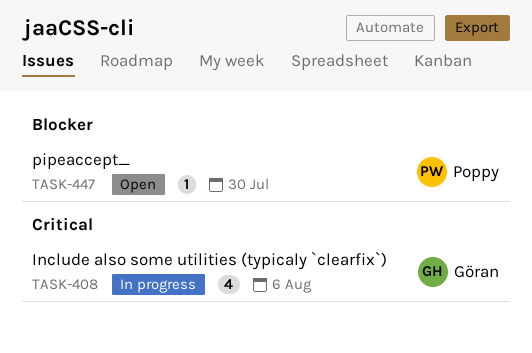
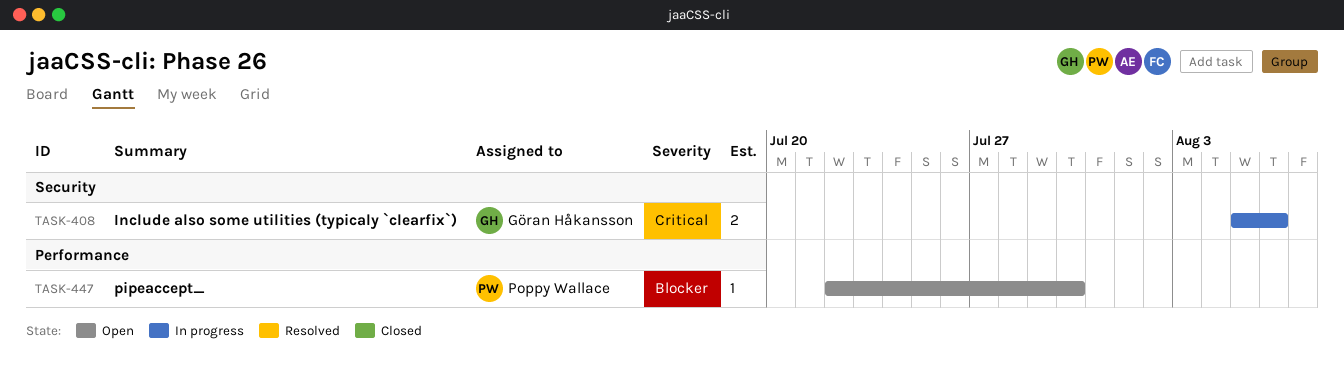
TASK-408, estimate: 4 -> 2

